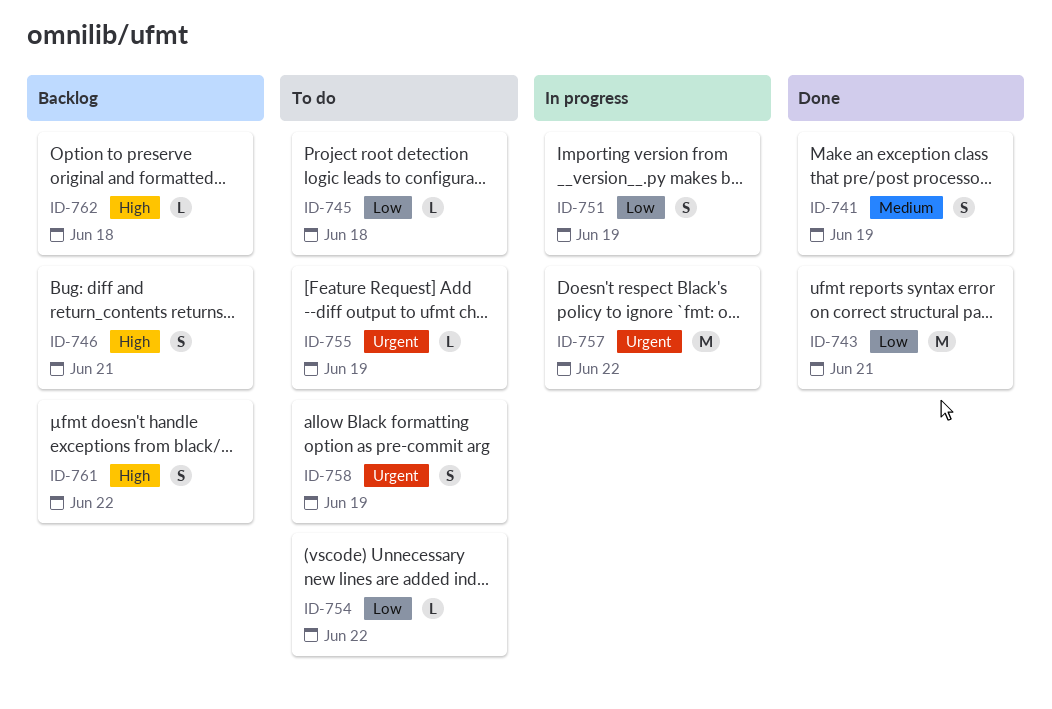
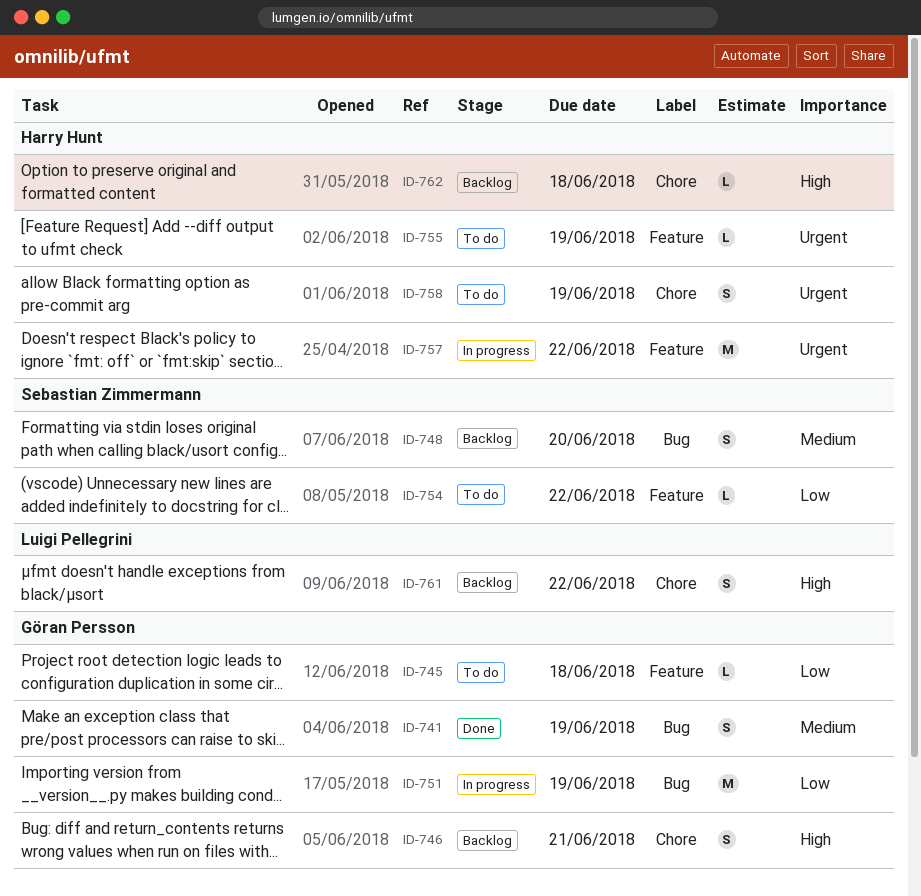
ID-743: present -> none
ID-748: none -> present
ID-751, estimate: S -> M

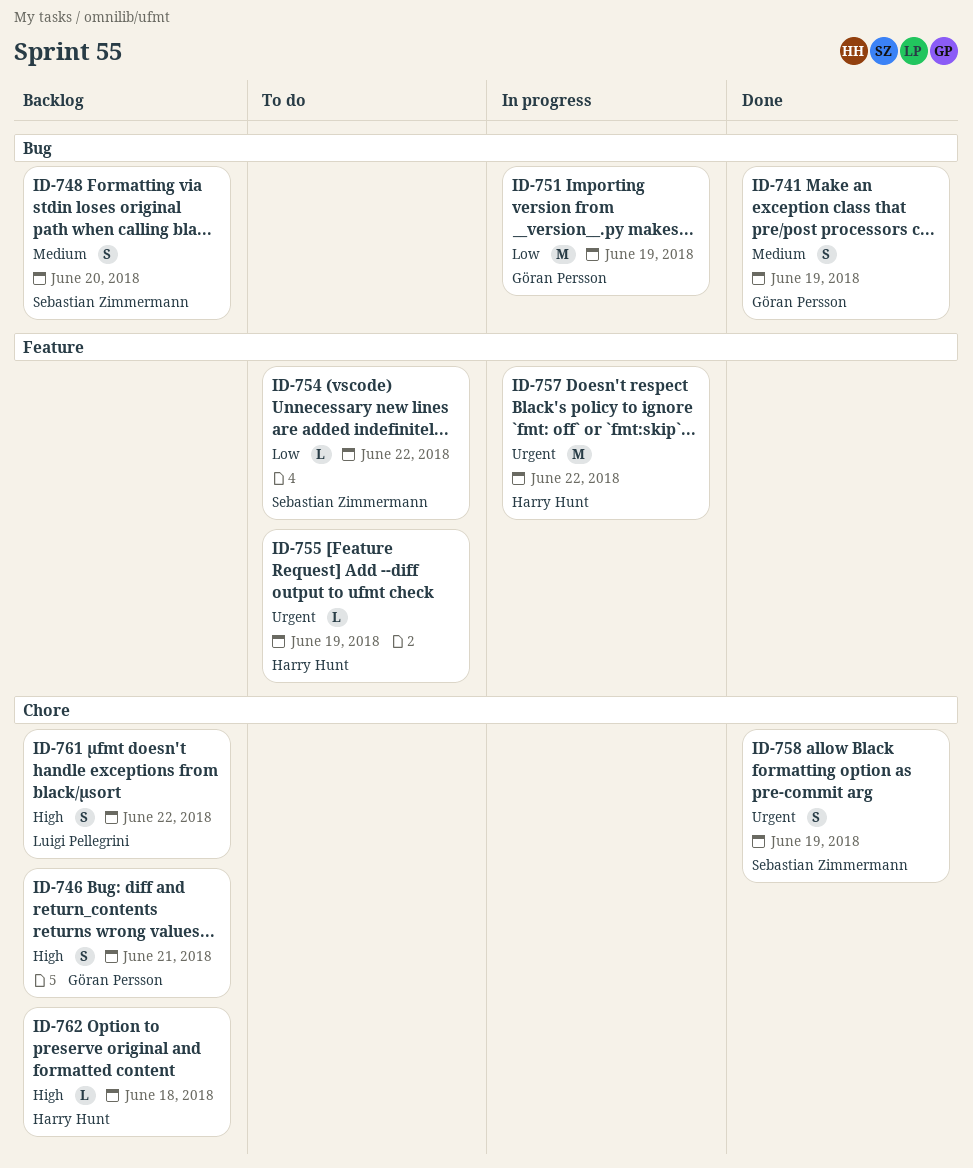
ID-745: present -> none
ID-758, status: To do -> Done
ID-758, owner: Harry Hunt -> Sebastian Zimmermann

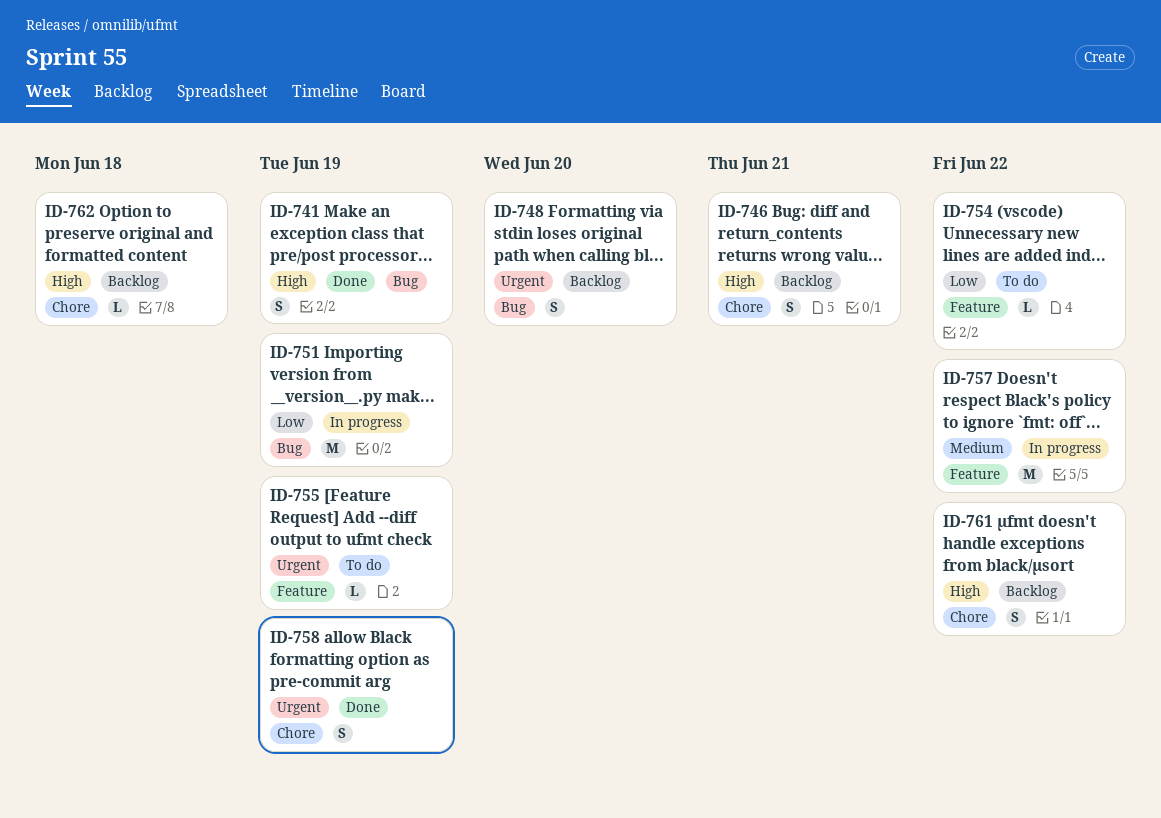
ID-741, priority: Medium -> High
ID-748, priority: Medium -> Urgent
ID-757, priority: Urgent -> Medium

